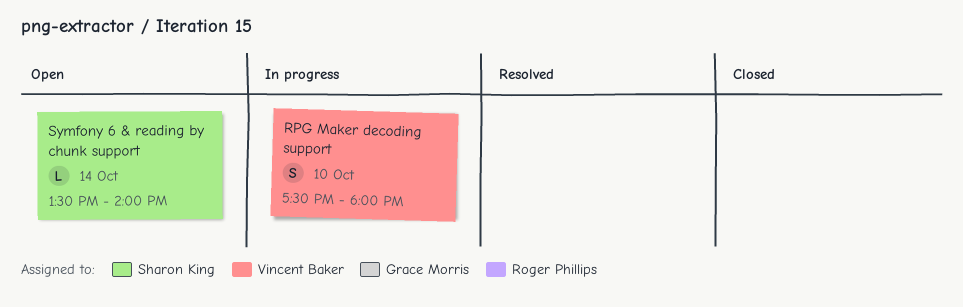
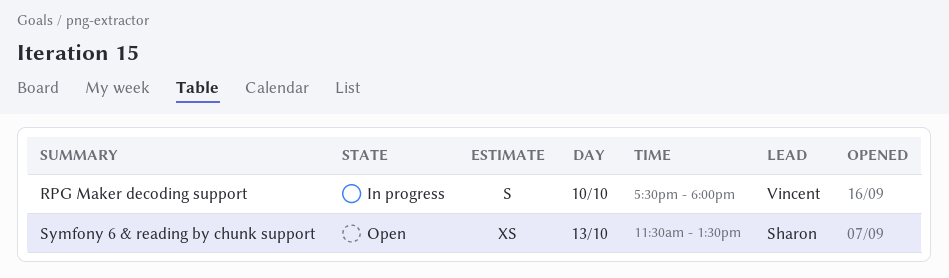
Symfony 6 & reading by chunk support, estimate: L -> XS
Symfony 6 & reading by chunk support, day: Oct 14 -> Oct 13
Symfony 6 & reading by chunk support, begins: 13:30 -> 11:30
Symfony 6 & reading by chunk support, ends: 14:00 -> 13:30

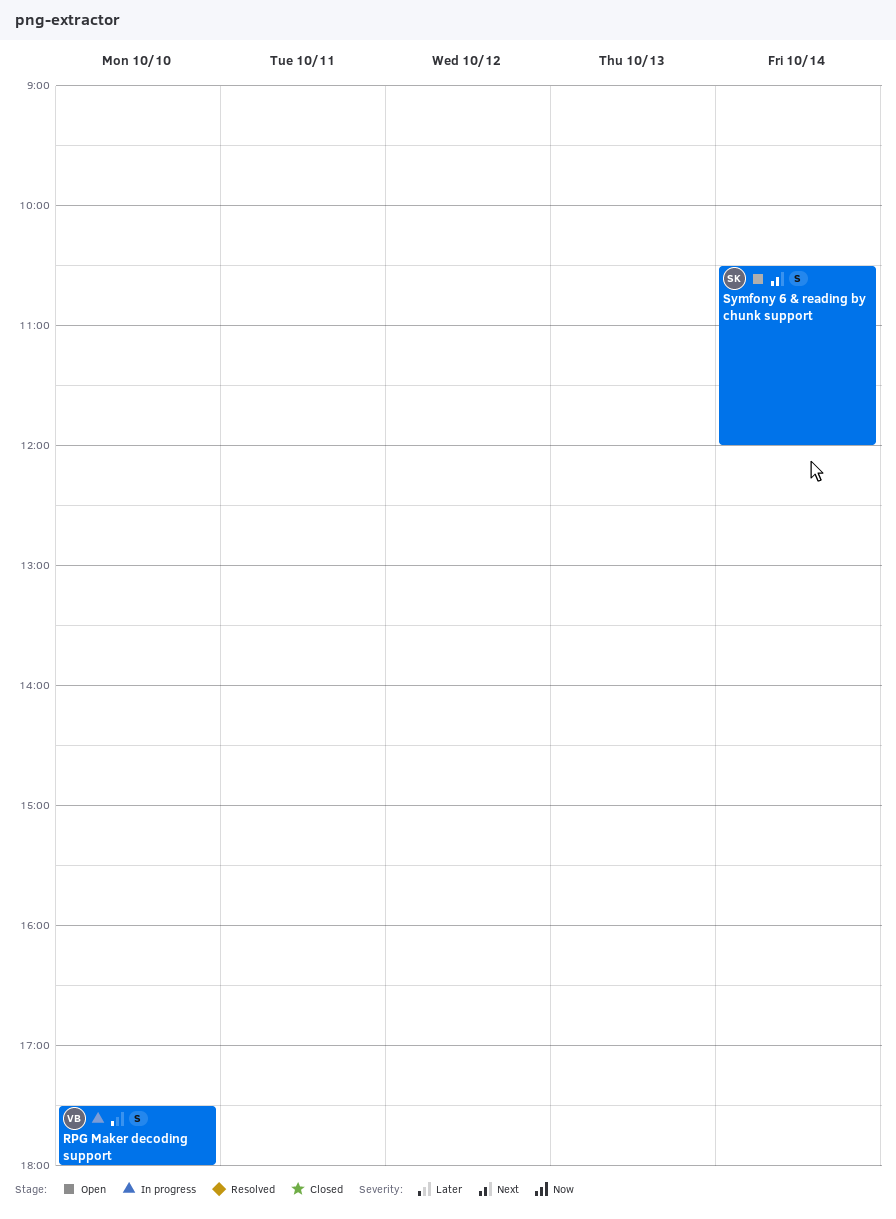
Symfony 6 & reading by chunk support, estimate: XS -> S
Symfony 6 & reading by chunk support, day: Oct 13 -> Oct 14
Symfony 6 & reading by chunk support, begins: 11:30 -> 10:30
Symfony 6 & reading by chunk support, ends: 13:30 -> 12:00

